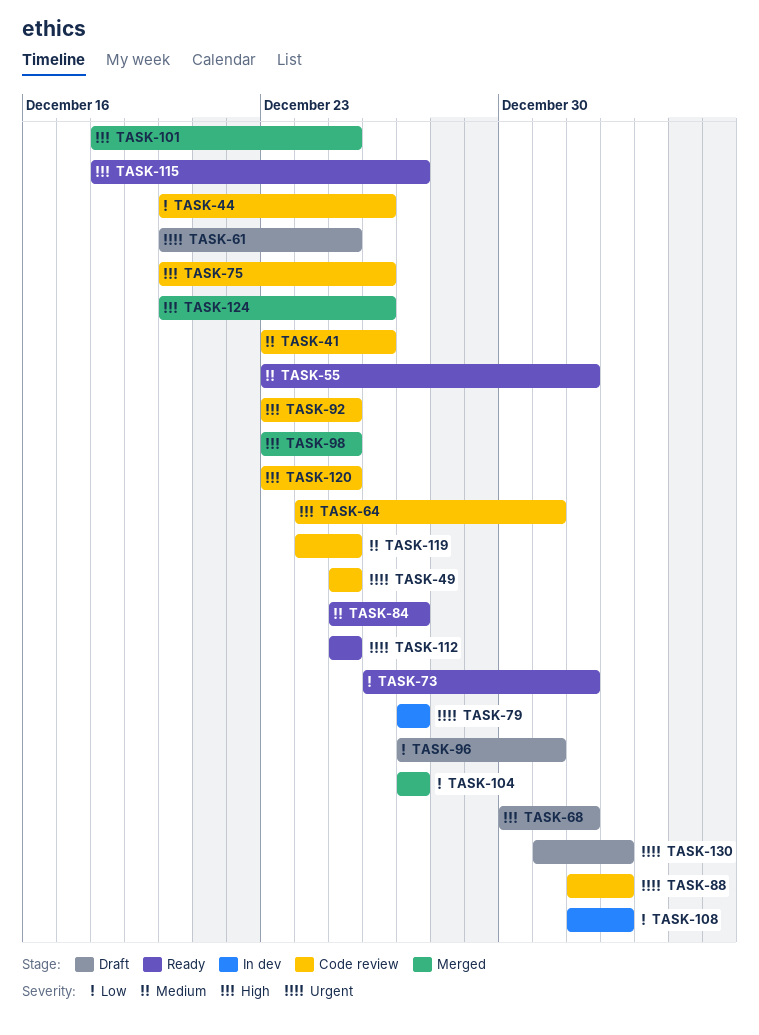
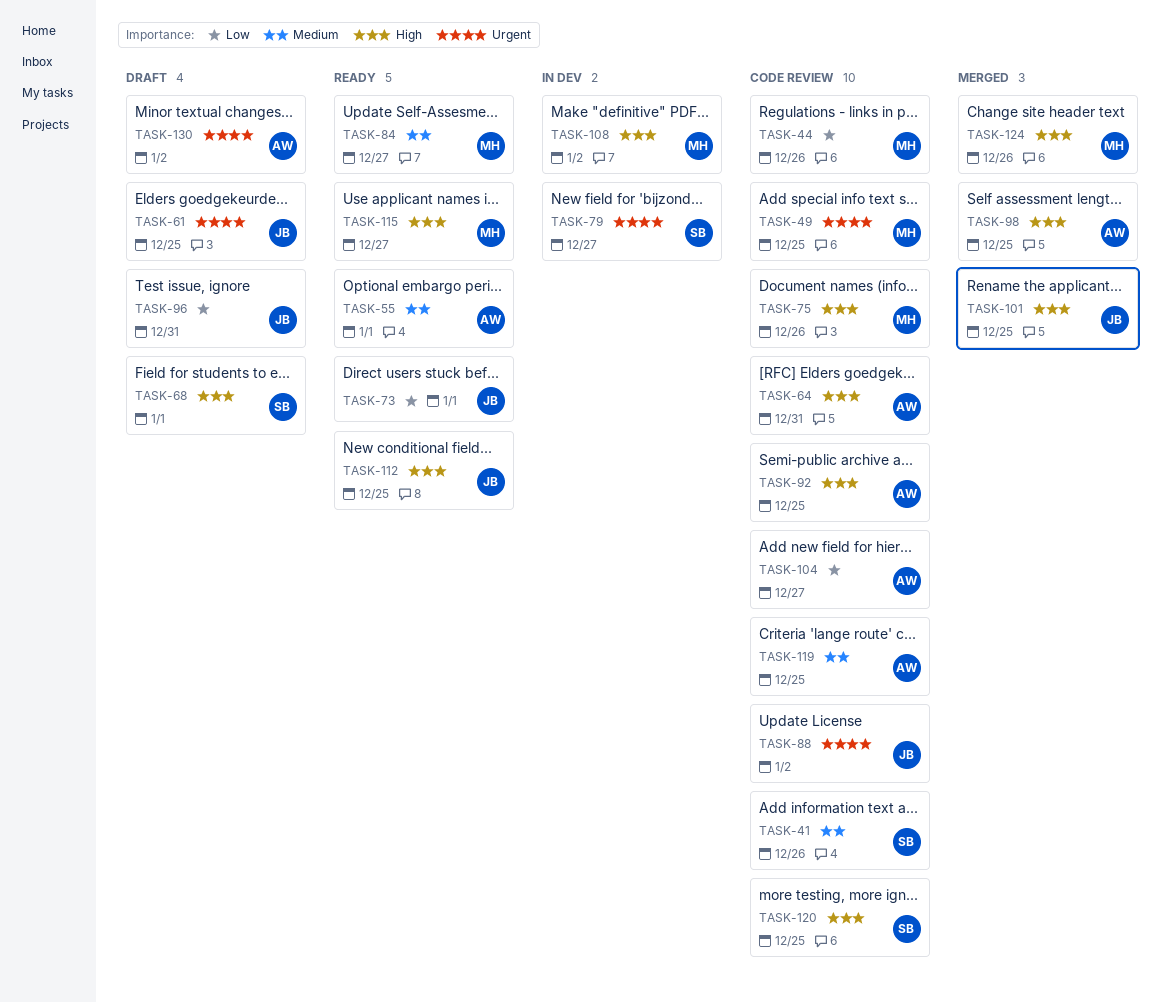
TASK-104, status: Merged -> Code review
TASK-108, priority: Low -> High
TASK-112, priority: Urgent -> High

